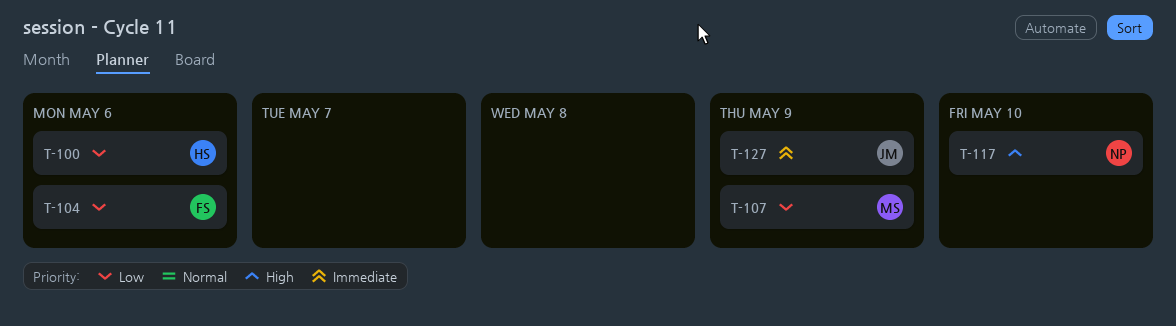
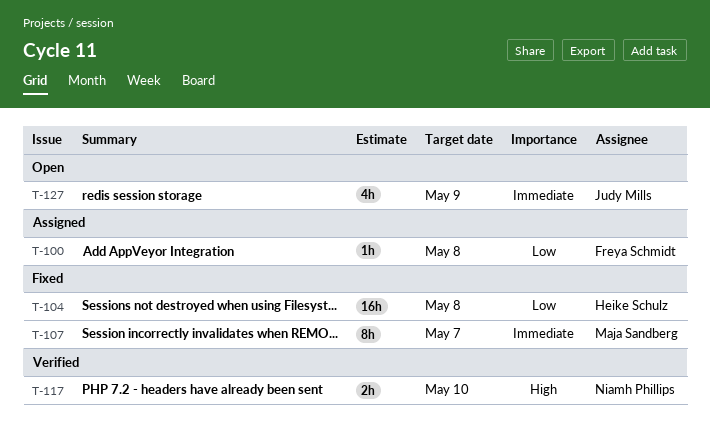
T-100, owner: Heike Schulz -> Freya Schmidt
T-100, due: May 6 -> May 8
T-104, owner: Freya Schmidt -> Heike Schulz
T-104, due: May 6 -> May 8
T-107, priority: Low -> Immediate
T-107, due: May 9 -> May 7

